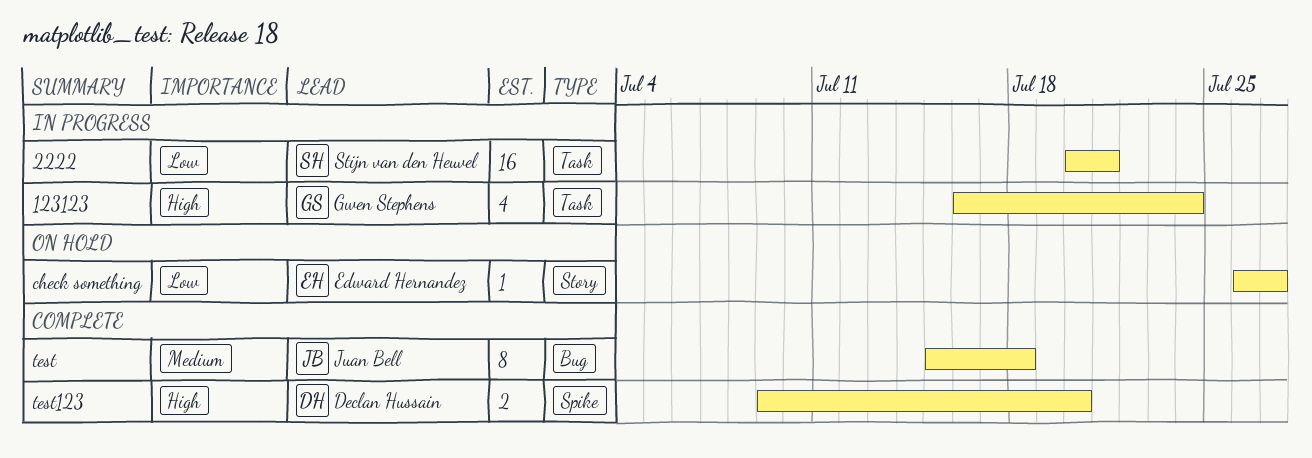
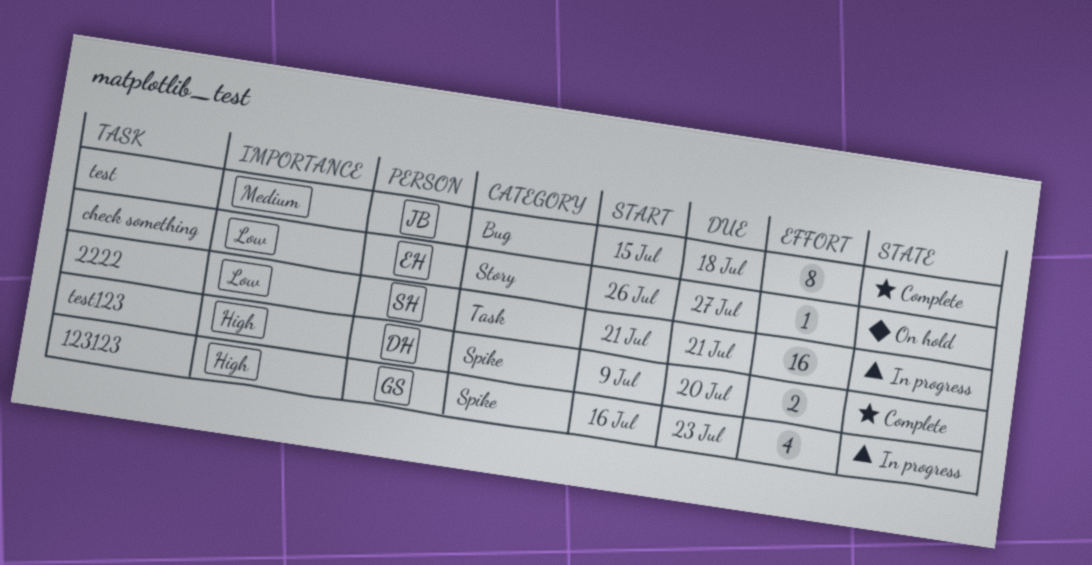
123123, label: Task -> Spike
123123, due: Jul 24 -> Jul 23
2222, start: Jul 20 -> Jul 21

